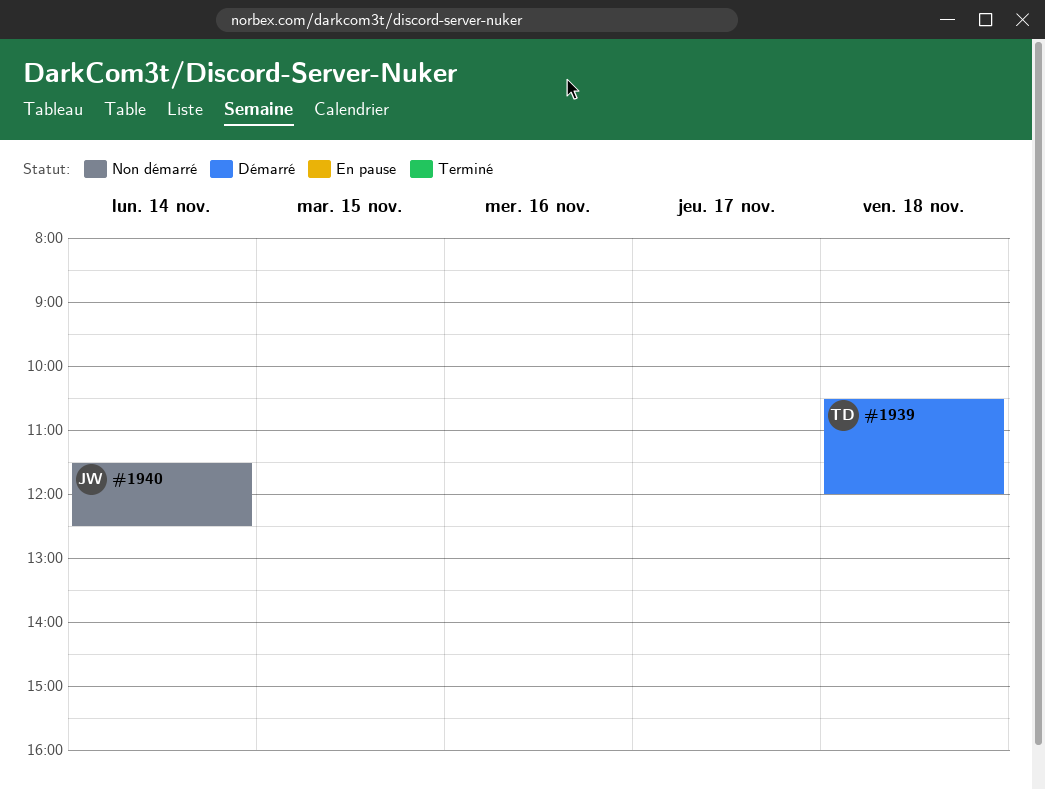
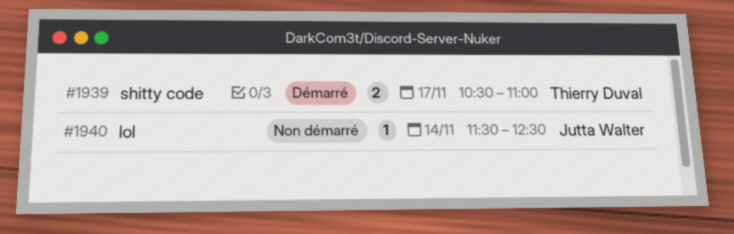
#1939, day: Nov 18 -> Nov 17
#1939, ends: 12:00 -> 11:00

